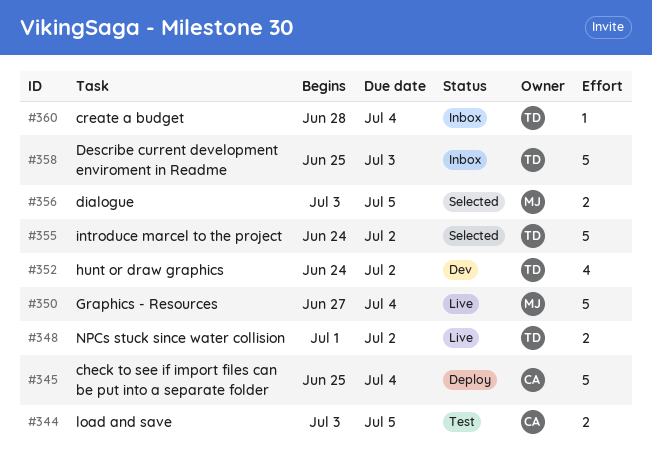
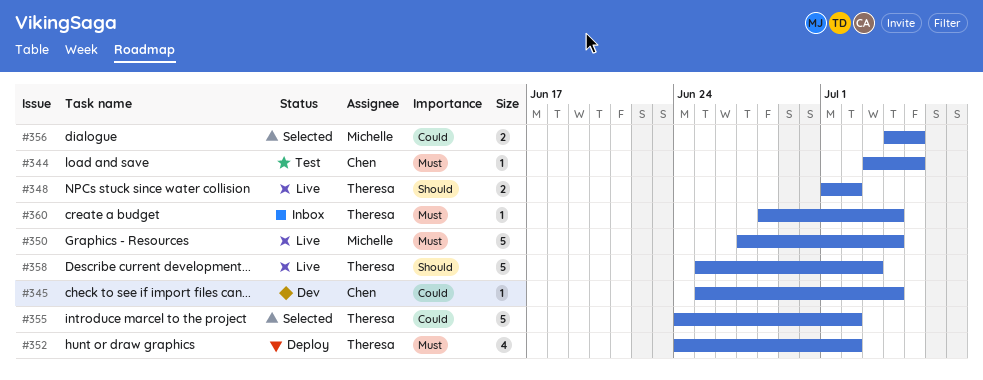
#344, estimate: 2 -> 1
#345, status: Deploy -> Dev
#345, estimate: 5 -> 1
#352, status: Dev -> Deploy
#356, start: Jul 3 -> Jul 4
#358, status: Inbox -> Live

